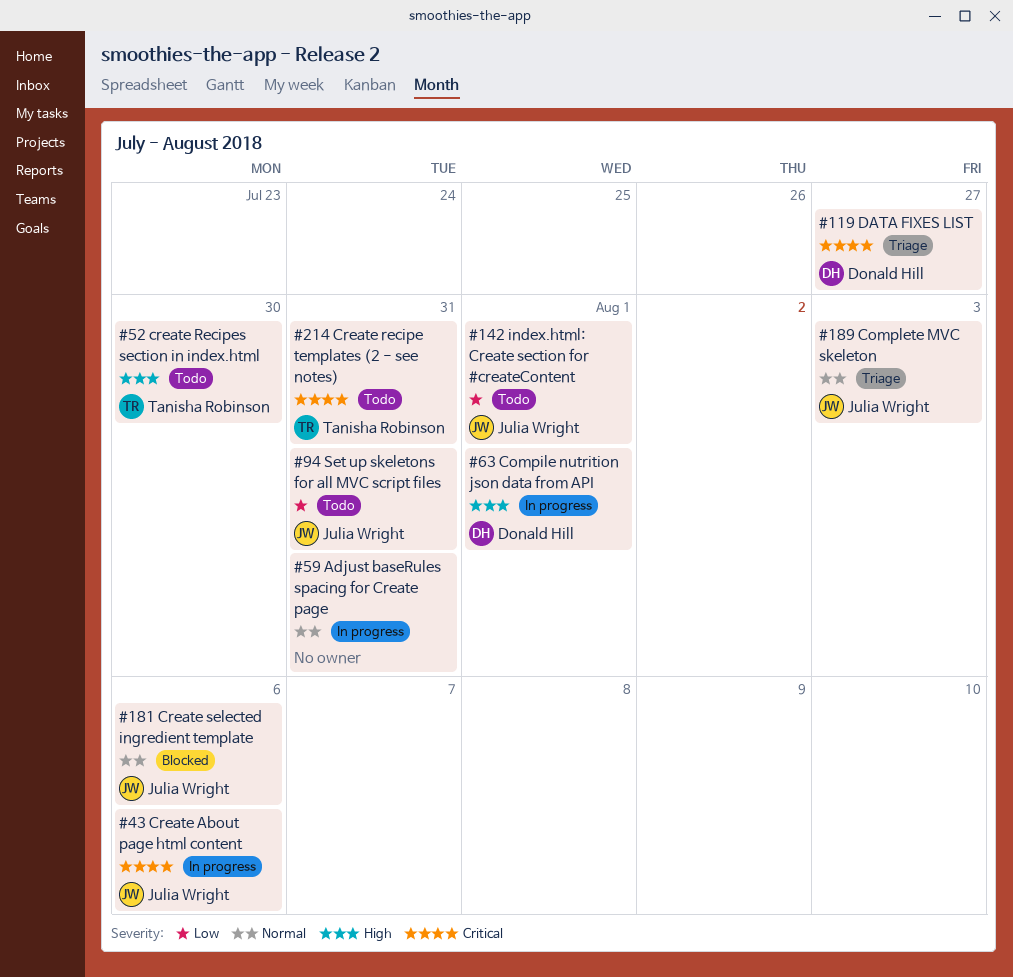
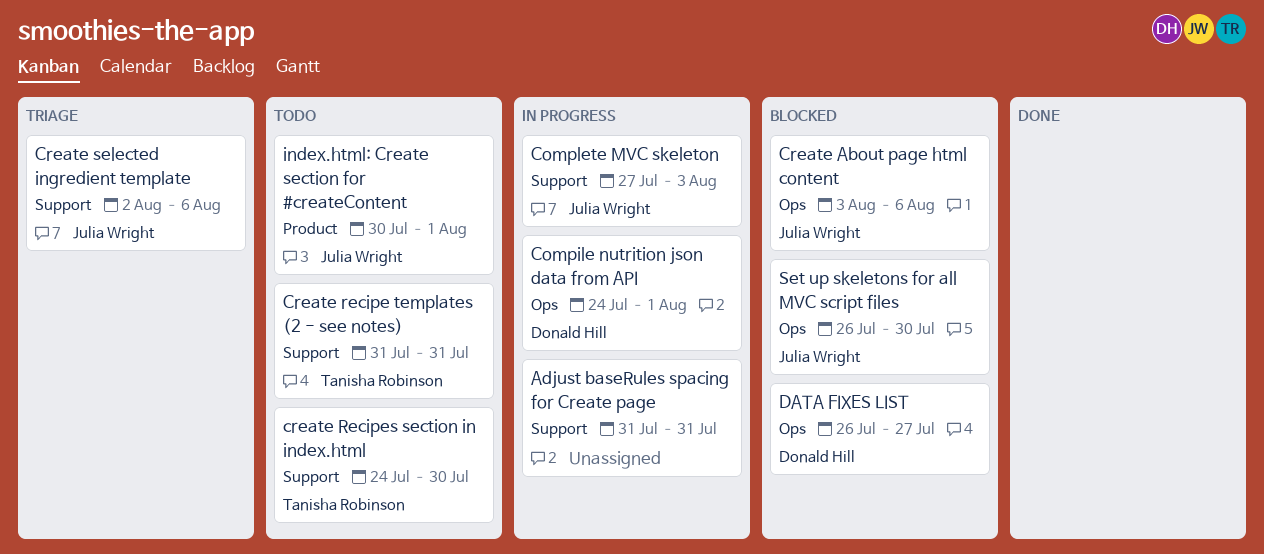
Complete MVC skeleton, status: Triage -> In progress
Create About page html content, status: In progress -> Blocked
Create selected ingredient template, status: Blocked -> Triage
DATA FIXES LIST, status: Triage -> Blocked
Set up skeletons for all MVC script files, status: Todo -> Blocked
Set up skeletons for all MVC script files, due: Jul 31 -> Jul 30

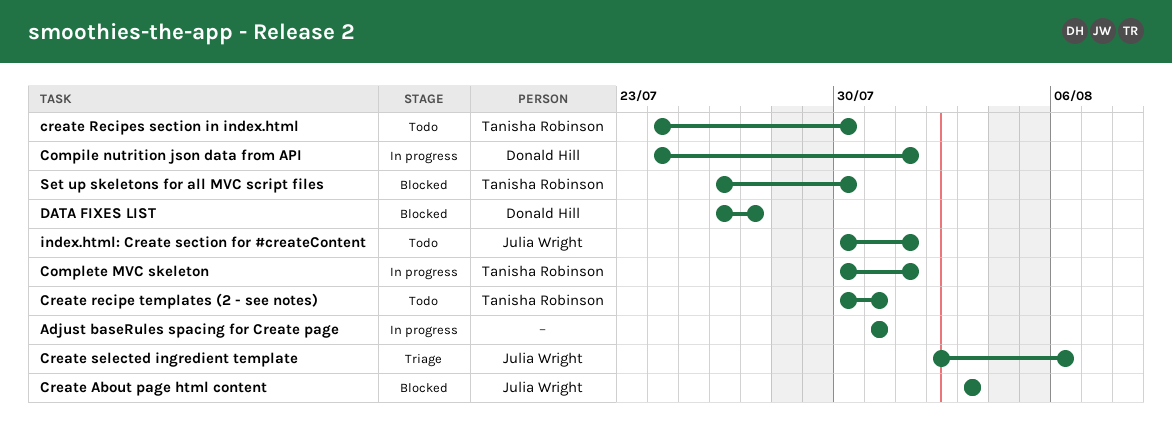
Complete MVC skeleton, owner: Julia Wright -> Tanisha Robinson
Complete MVC skeleton, start: Jul 27 -> Jul 30
Complete MVC skeleton, due: Aug 3 -> Aug 1
Create About page html content, due: Aug 6 -> Aug 3
Create recipe templates (2 - see notes), start: Jul 31 -> Jul 30
Set up skeletons for all MVC script files, owner: Julia Wright -> Tanisha Robinson

